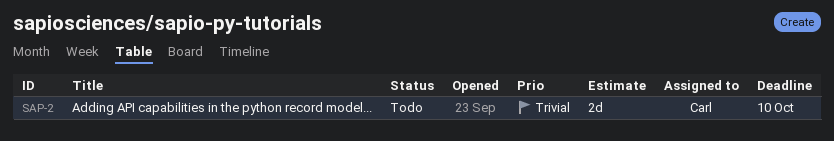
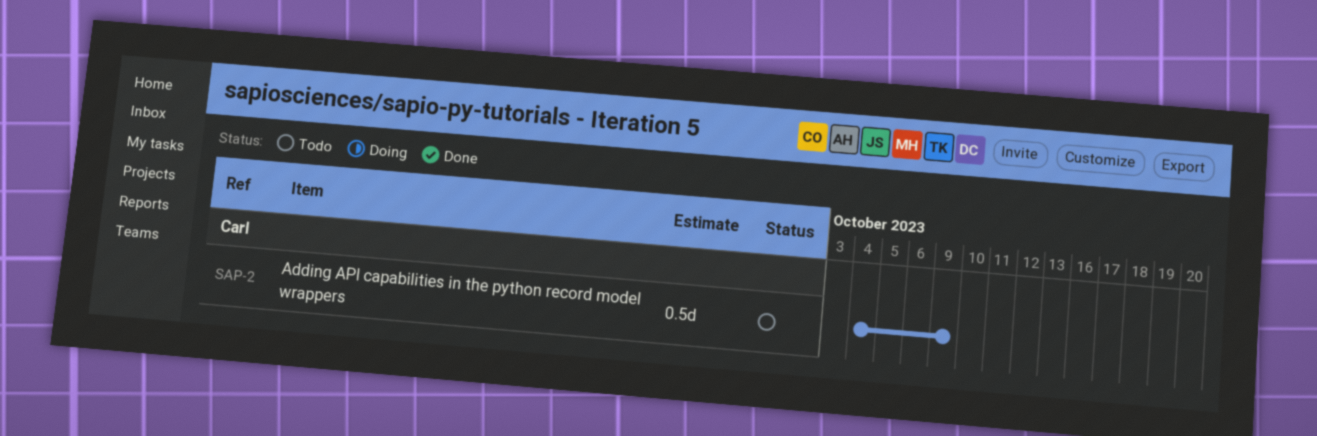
SAP-2, estimate: 2d -> 0.5d
SAP-2, due: Oct 10 -> Oct 9

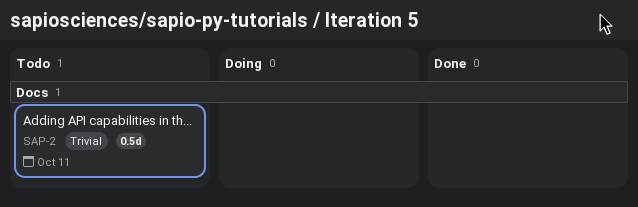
SAP-2, due: Oct 9 -> Oct 11

